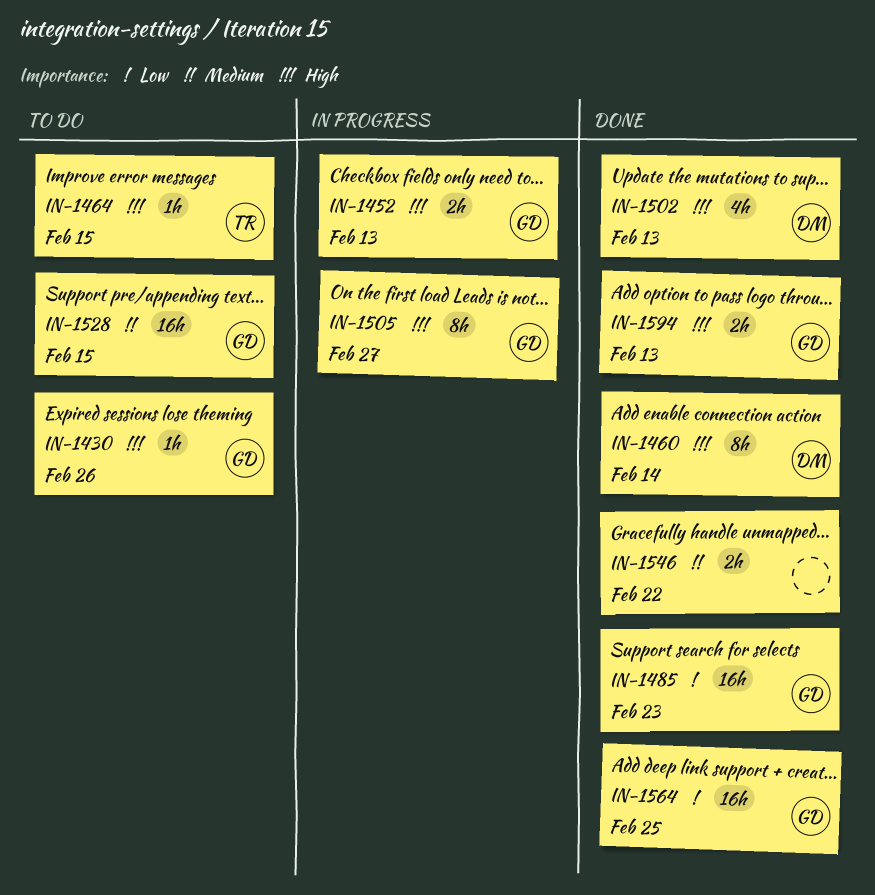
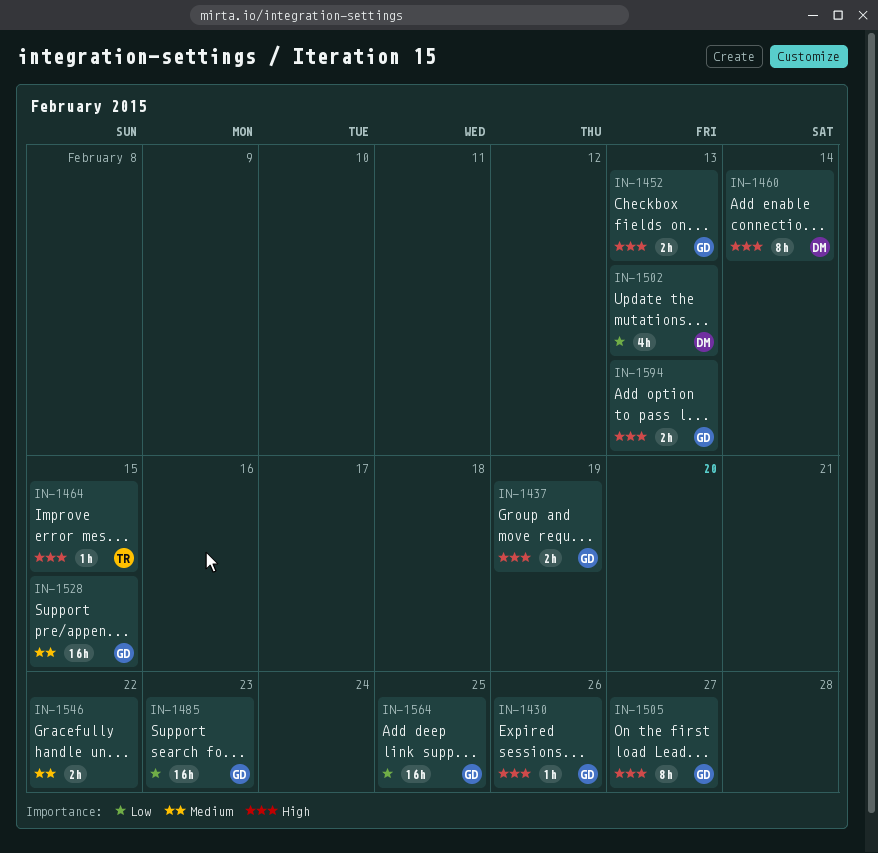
IN-1437: none -> present
IN-1502, priority: High -> Low

